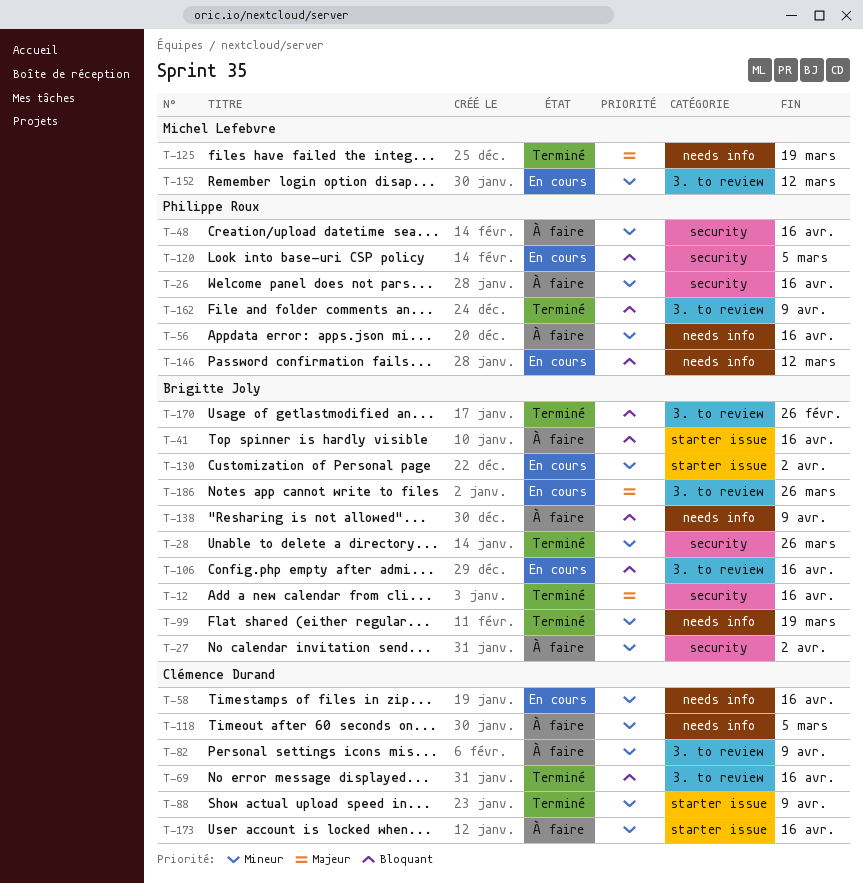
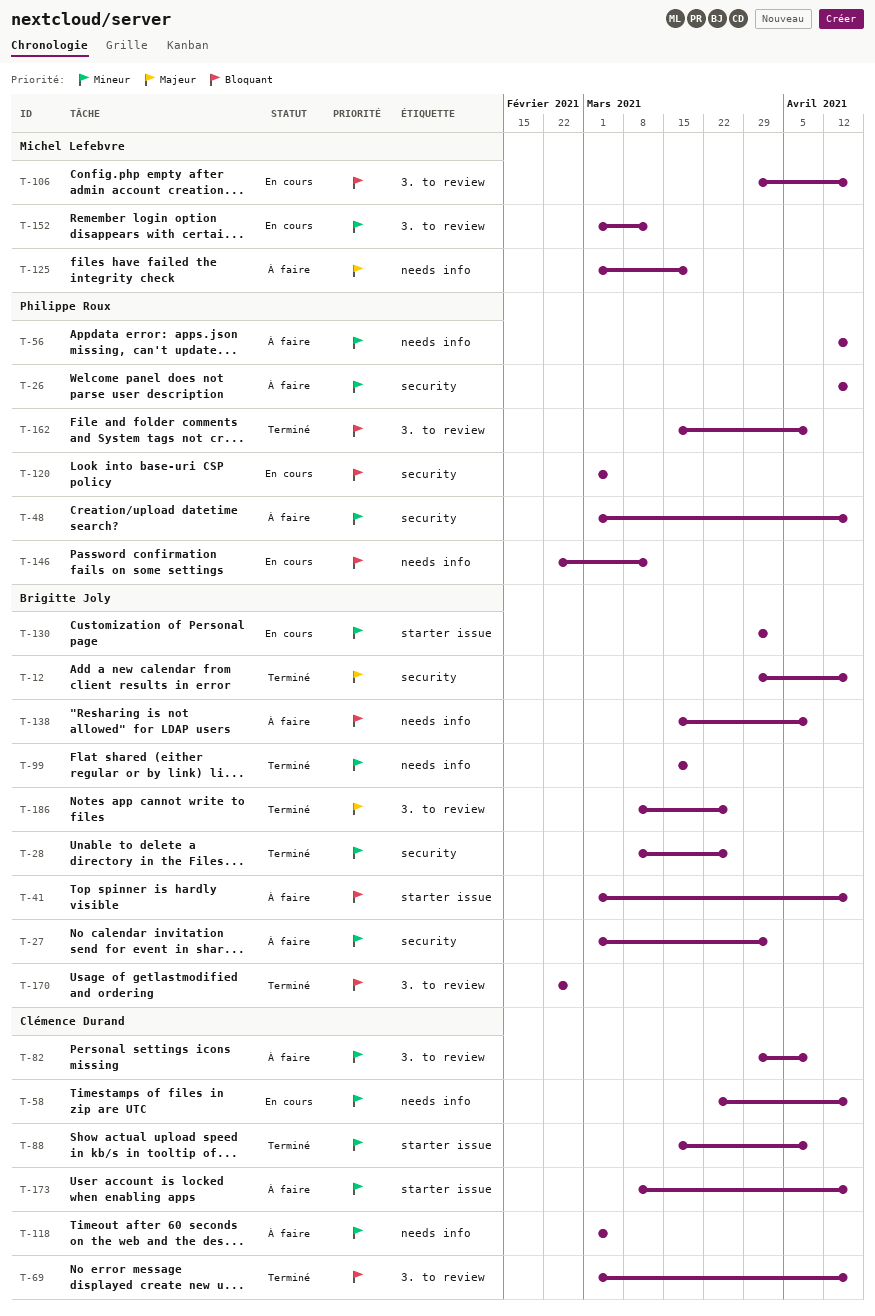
T-106, owner: Brigitte Joly -> Michel Lefebvre
T-125, status: Terminé -> À faire
T-186, status: En cours -> Terminé

